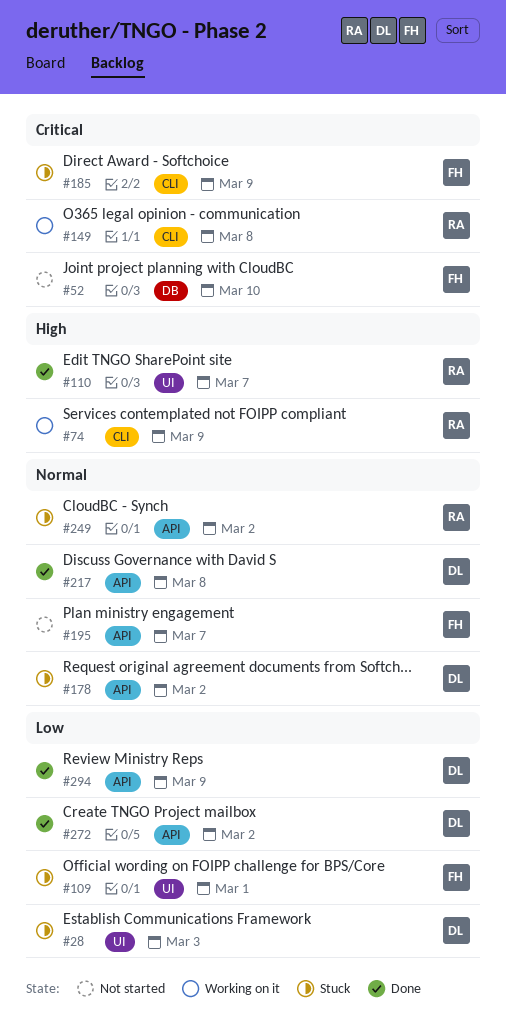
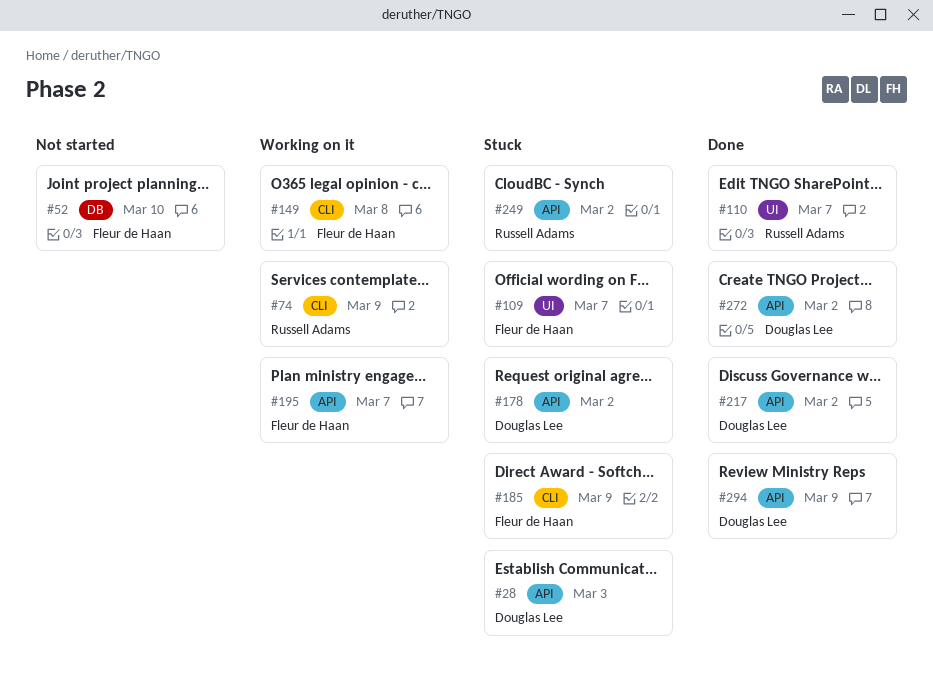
#28, label: UI -> API
#109, due: Mar 1 -> Mar 7
#149, owner: Russell Adams -> Fleur de Haan
#195, status: Not started -> Working on it
#217, due: Mar 8 -> Mar 2

